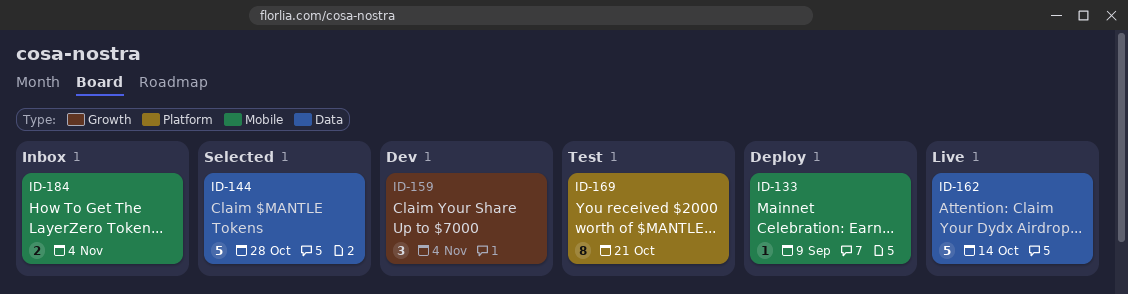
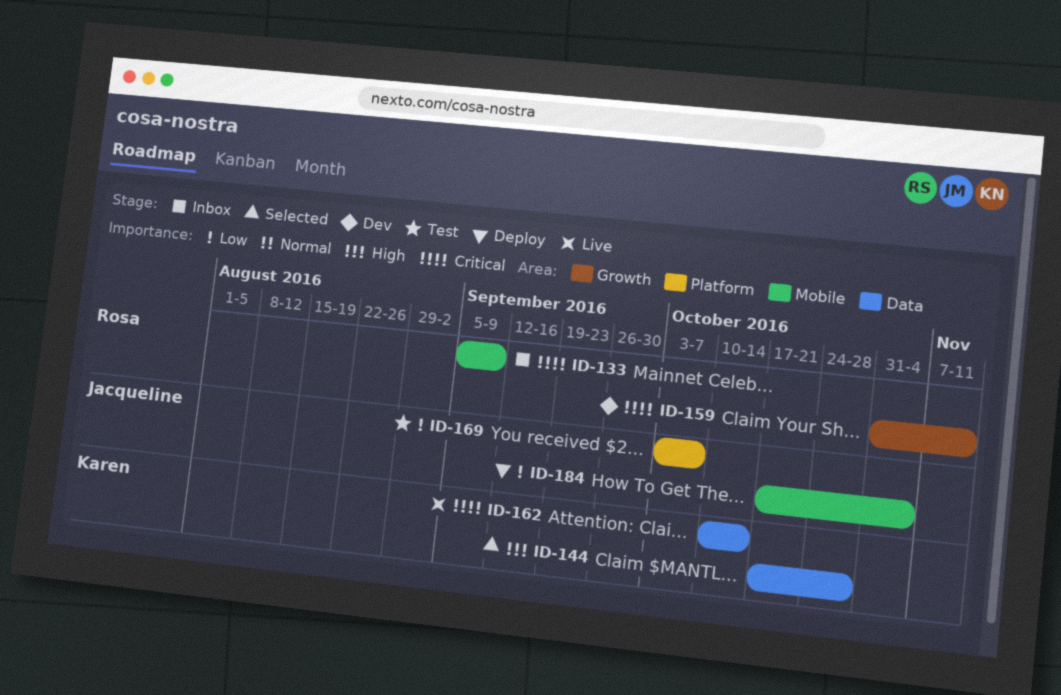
ID-133, status: Deploy -> Inbox
ID-159, due: Nov 4 -> Nov 11
ID-169, due: Oct 21 -> Oct 7
ID-184, status: Inbox -> Deploy

